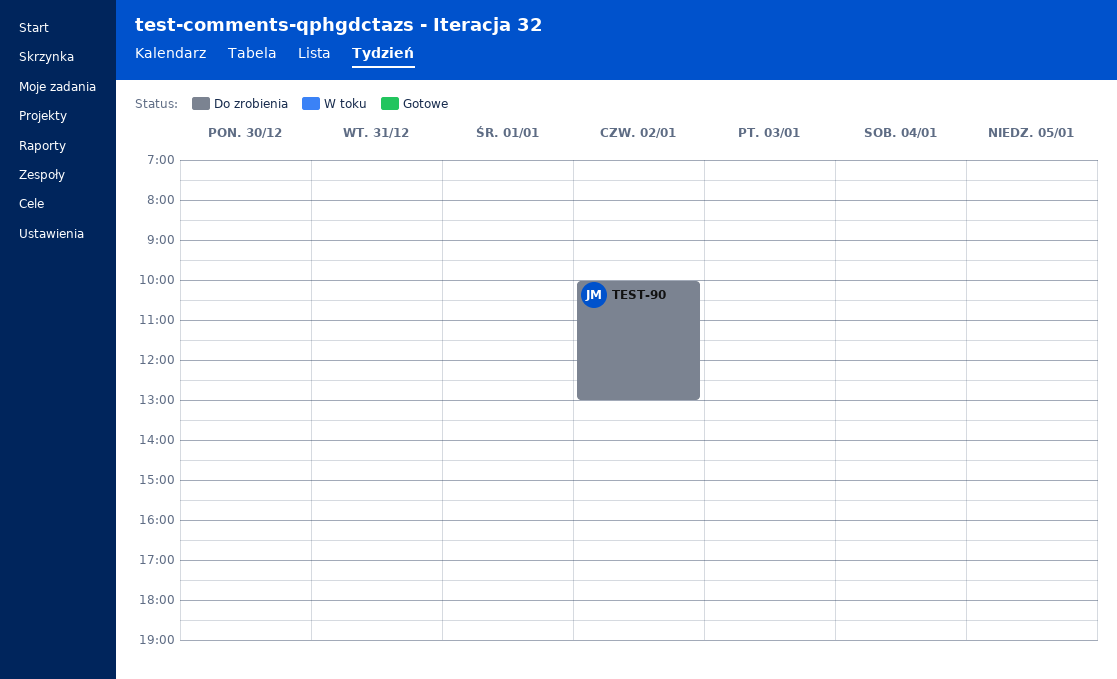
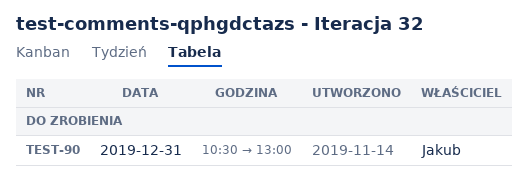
TEST-90, day: Jan 2 -> Dec 31
TEST-90, begins: 10:00 -> 10:30

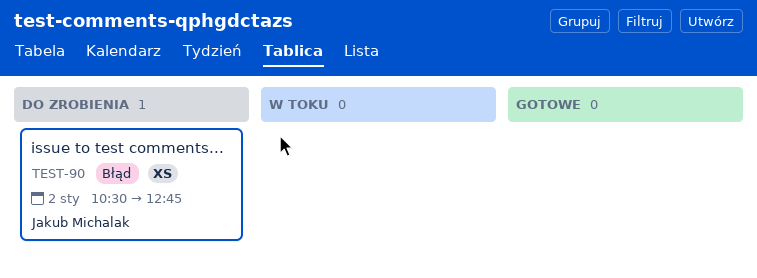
TEST-90, day: Dec 31 -> Jan 2
TEST-90, ends: 13:00 -> 12:45

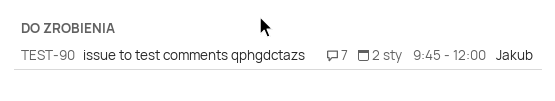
TEST-90, begins: 10:30 -> 09:45
TEST-90, ends: 12:45 -> 12:00

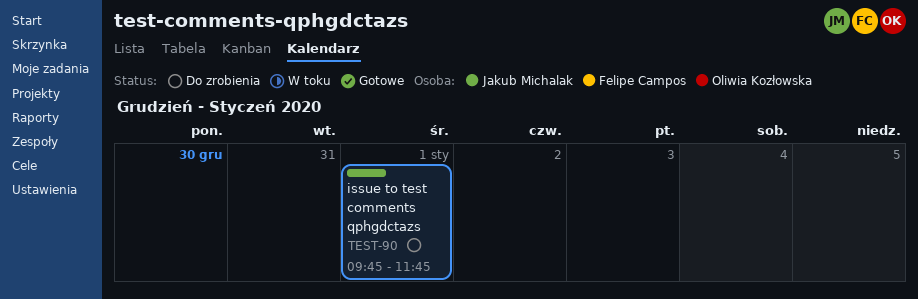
TEST-90, day: Jan 2 -> Jan 1
TEST-90, ends: 12:00 -> 11:45

